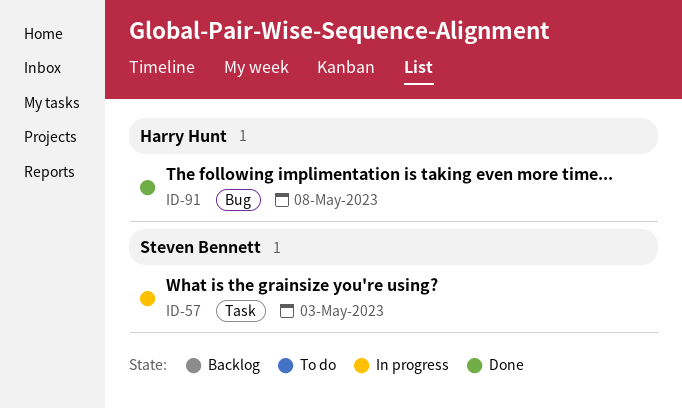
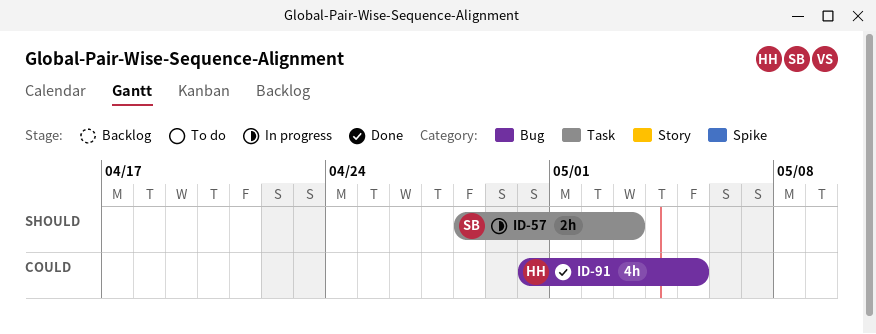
ID-91, due: May 8 -> May 5

